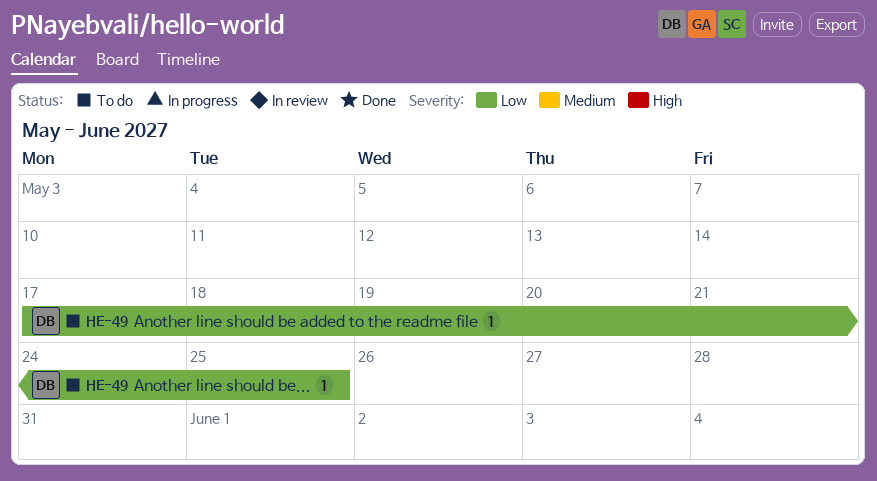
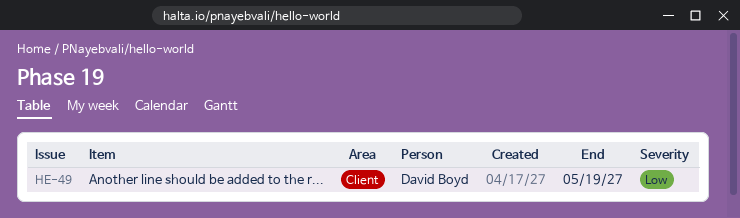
HE-49, due: May 25 -> May 19

